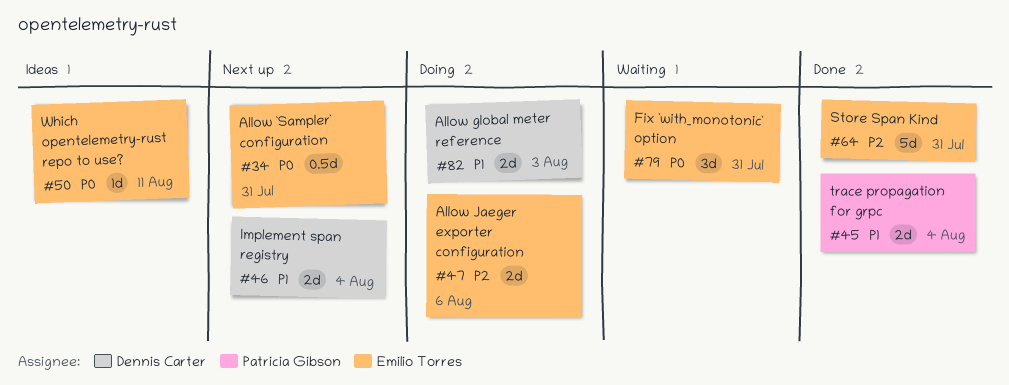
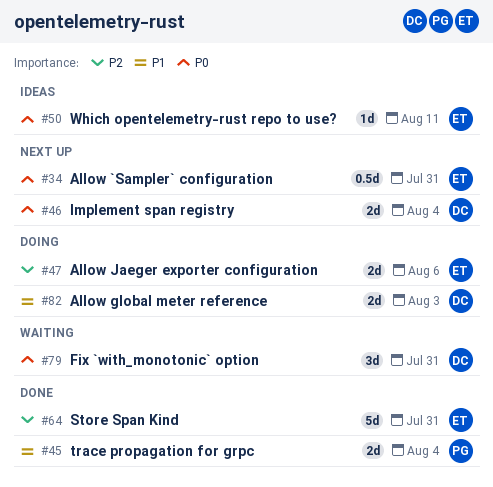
#46, priority: P1 -> P0
#79, owner: Emilio Torres -> Dennis Carter

